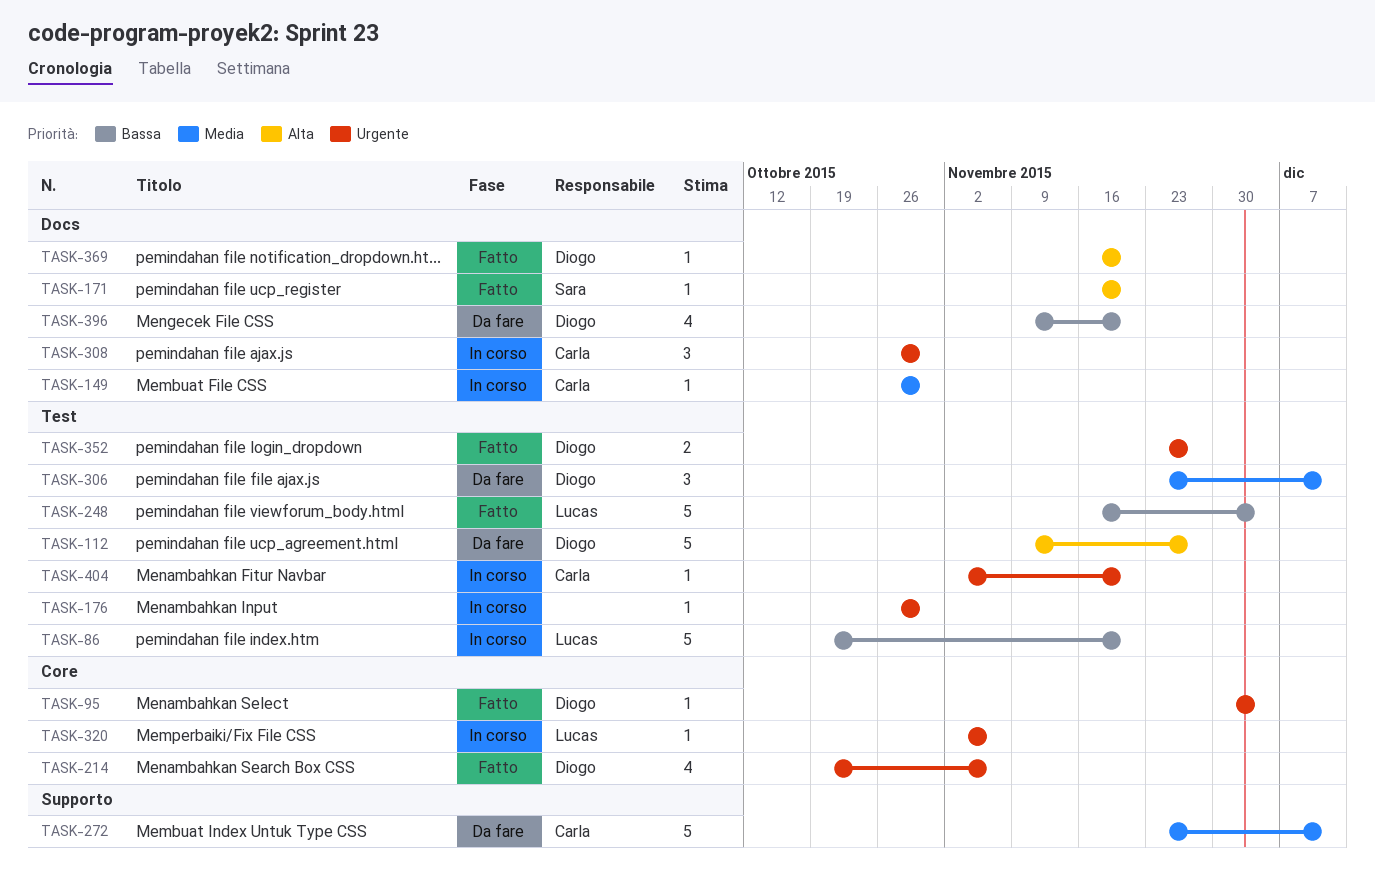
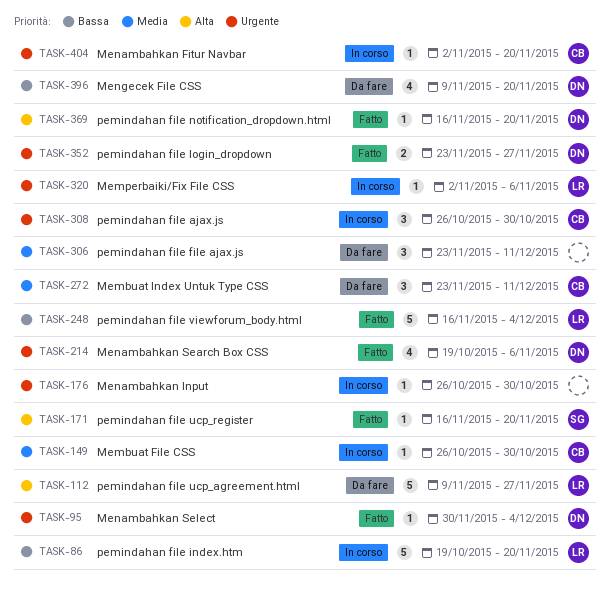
TASK-112, owner: Diogo -> Lucas
TASK-272, estimate: 5 -> 3
TASK-306, owner: Diogo -> none

